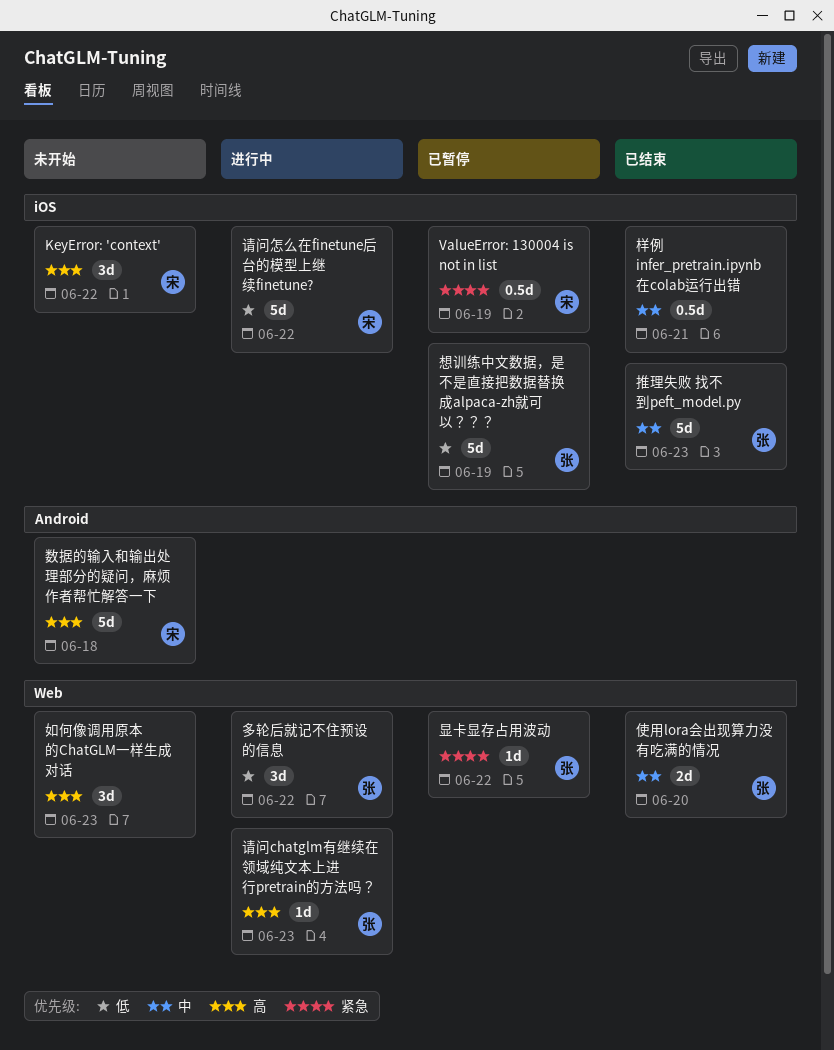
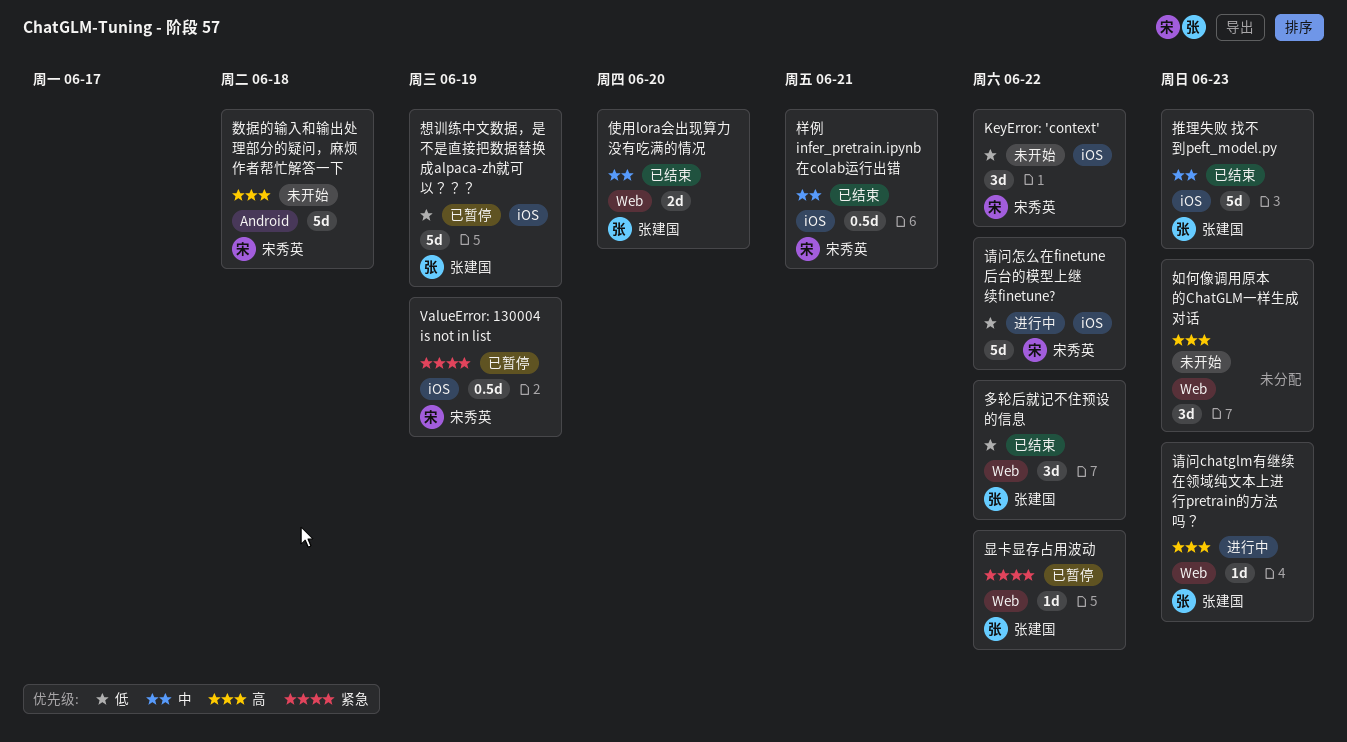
KeyError: 'context', priority: 高 -> 低
多轮后就记不住预设的信息, status: 进行中 -> 已结束
样例 infer_pretrain.ipynb 在colab运行出错, owner: none -> 宋秀英

